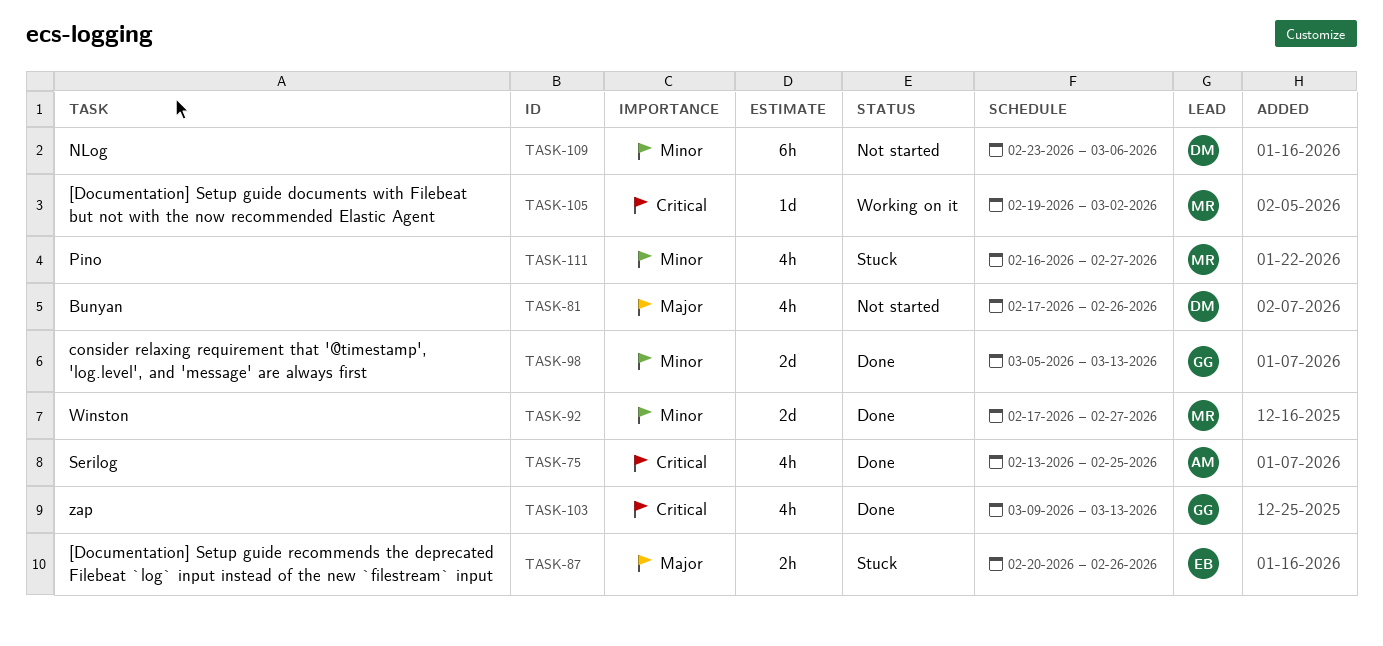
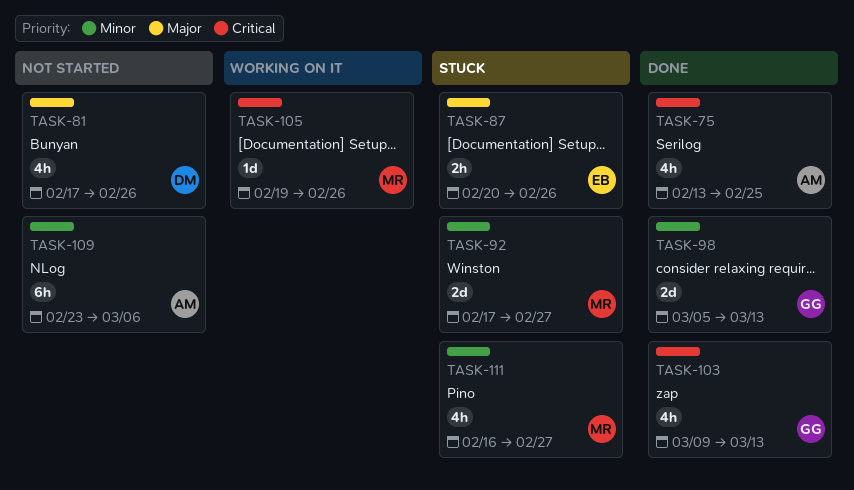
TASK-92, status: Done -> Stuck
TASK-105, due: Mar 2 -> Feb 26
TASK-109, owner: DM -> AM

